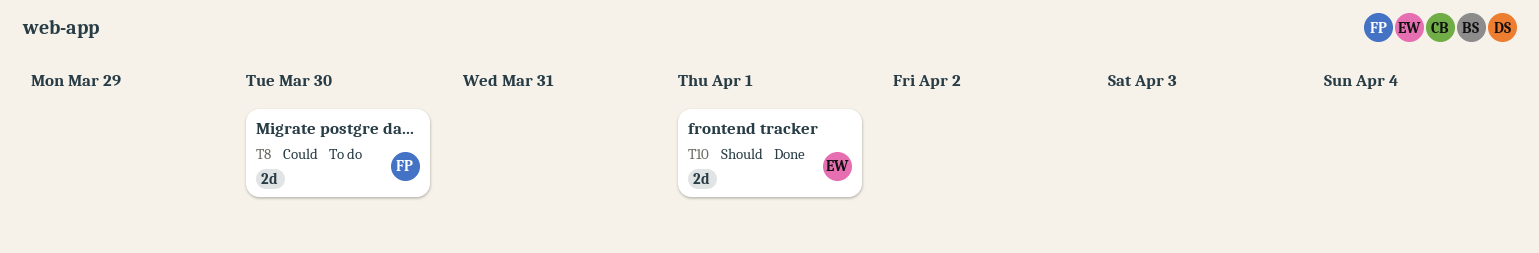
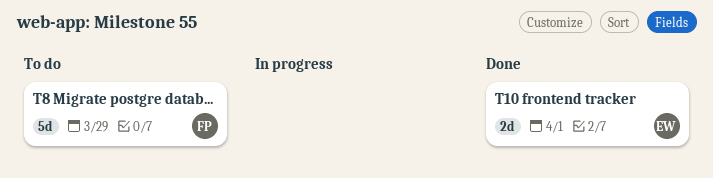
T8, estimate: 2d -> 5d
T8, due: Mar 30 -> Mar 29

